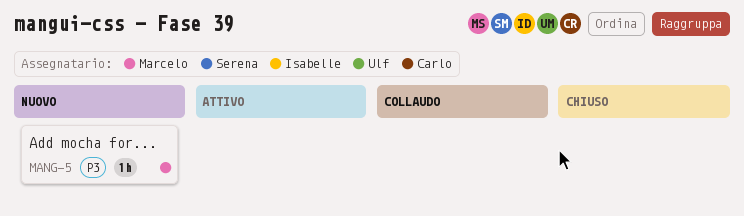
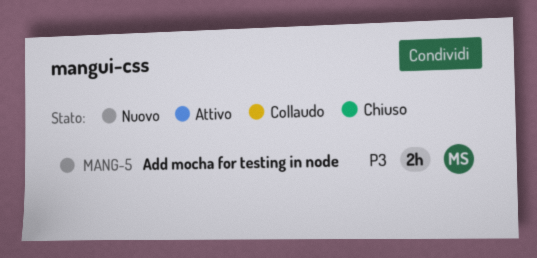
MANG-5, estimate: 1h -> 2h

